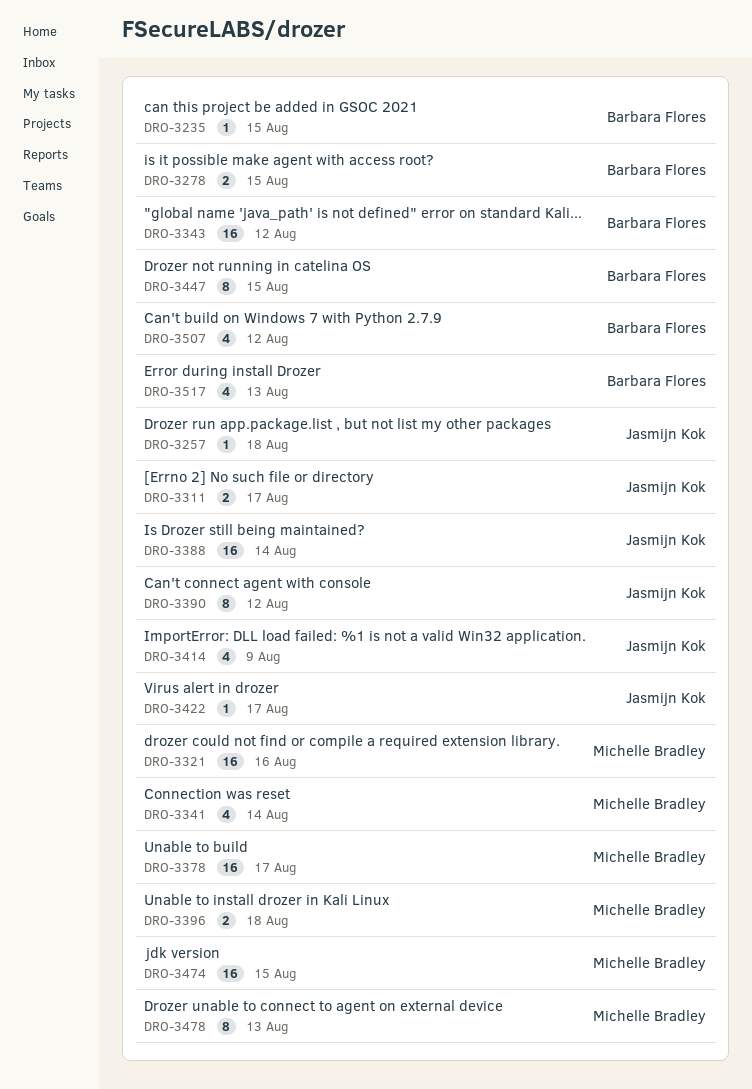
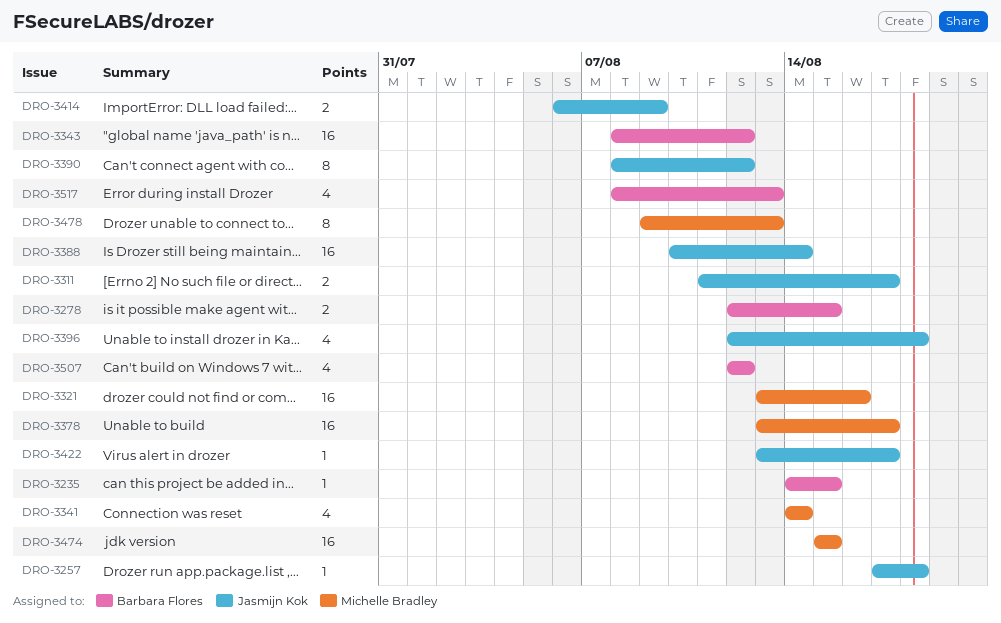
DRO-3396, owner: Michelle Bradley -> Jasmijn Kok
DRO-3396, estimate: 2 -> 4
DRO-3414, estimate: 4 -> 2
DRO-3447: present -> none

